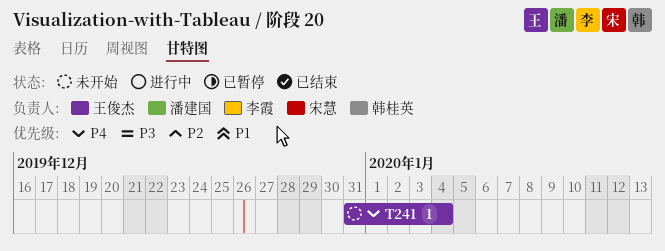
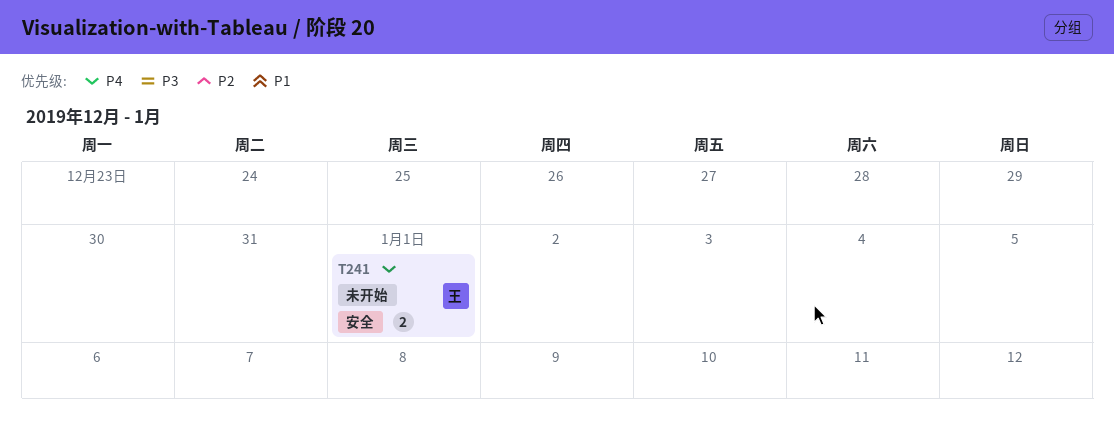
T241, estimate: 1 -> 2
T241, due: Jan 4 -> Jan 1

